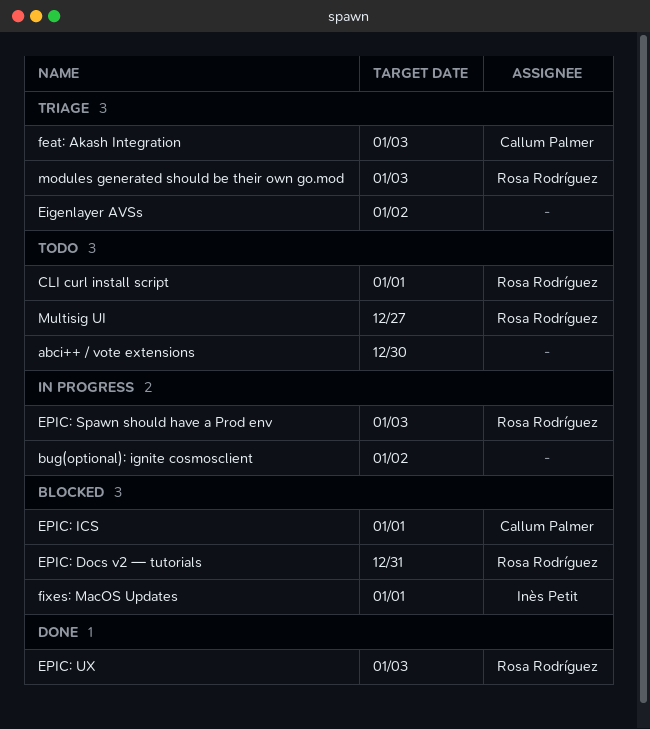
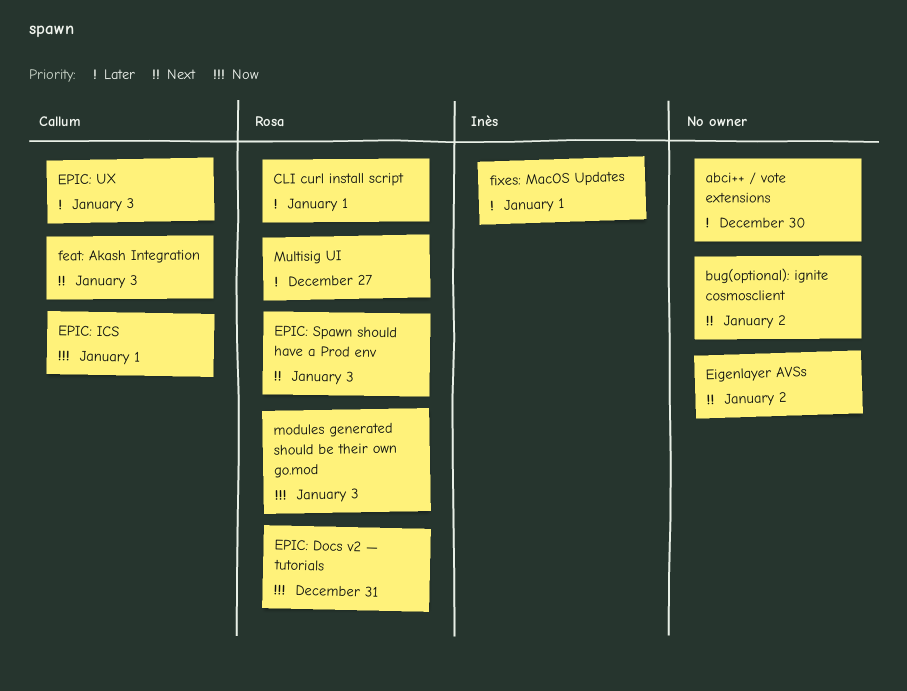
EPIC: UX, owner: Rosa Rodríguez -> Callum Palmer

